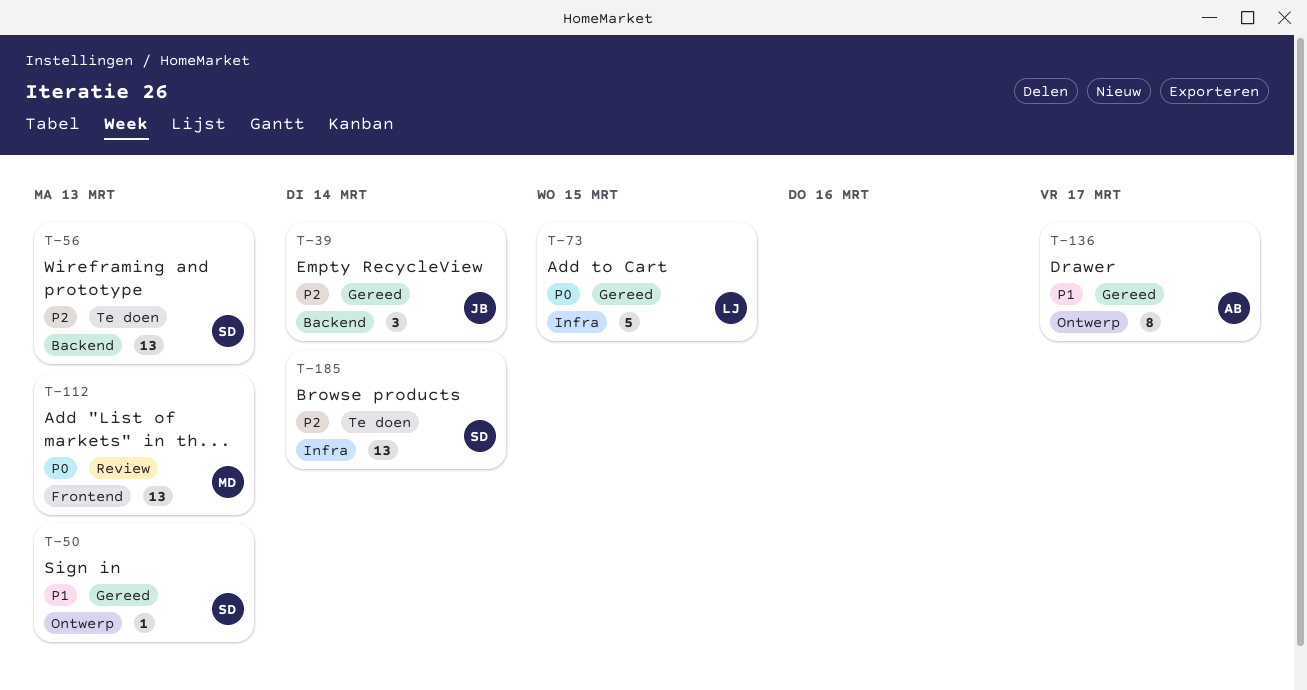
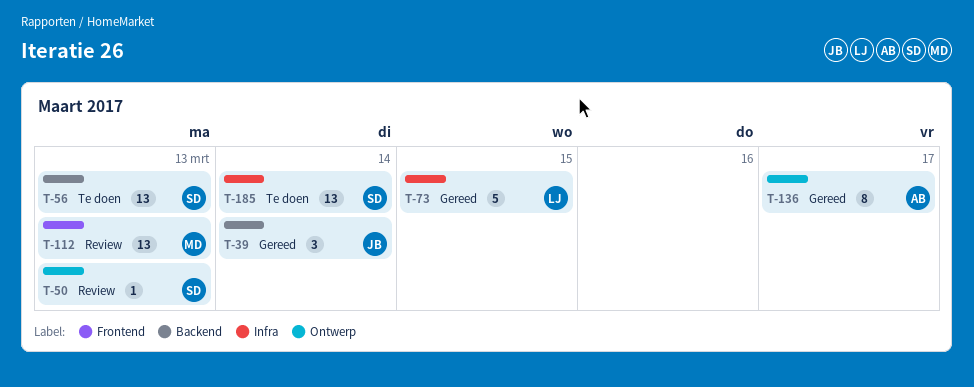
T-50, status: Gereed -> Review

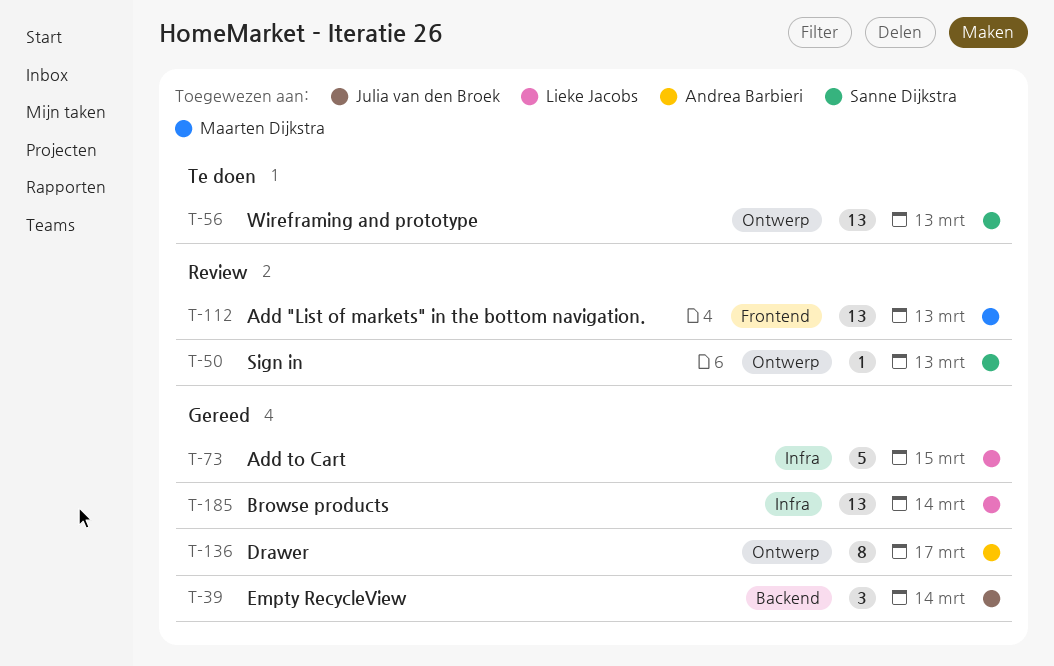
T-56, label: Backend -> Ontwerp
T-185, status: Te doen -> Gereed
T-185, owner: Sanne Dijkstra -> Lieke Jacobs

